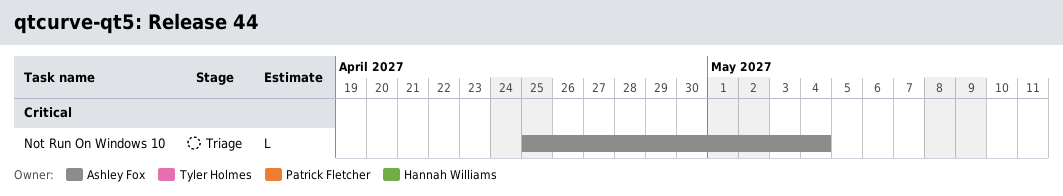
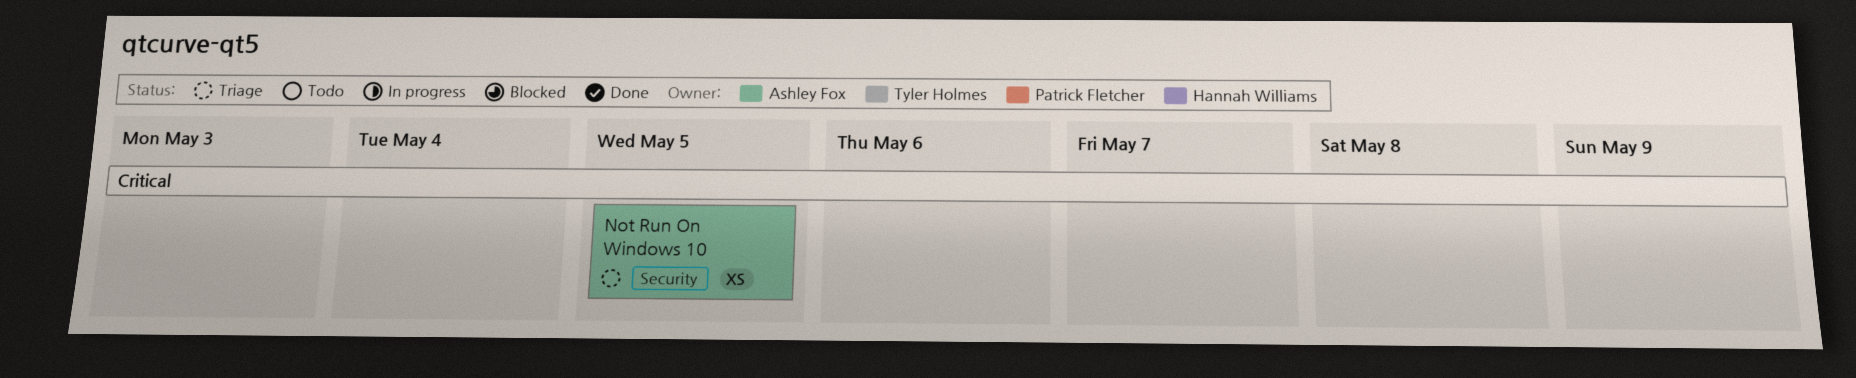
Not Run On Windows 10, estimate: L -> XS
Not Run On Windows 10, due: May 4 -> May 5

